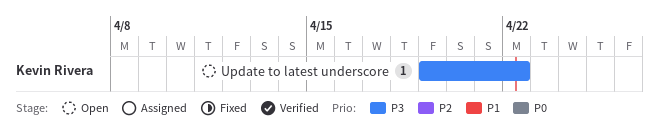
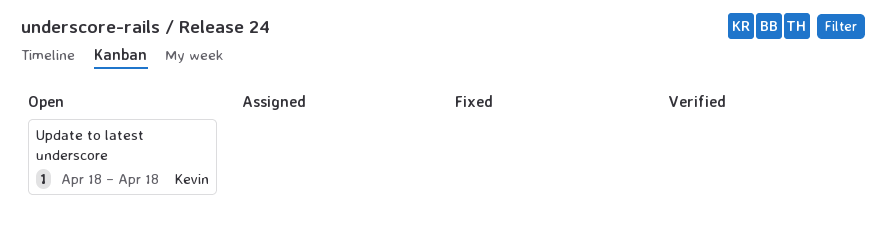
Update to latest underscore, start: Apr 19 -> Apr 18
Update to latest underscore, due: Apr 22 -> Apr 18

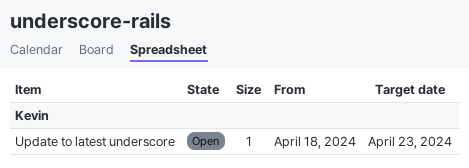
Update to latest underscore, due: Apr 18 -> Apr 23

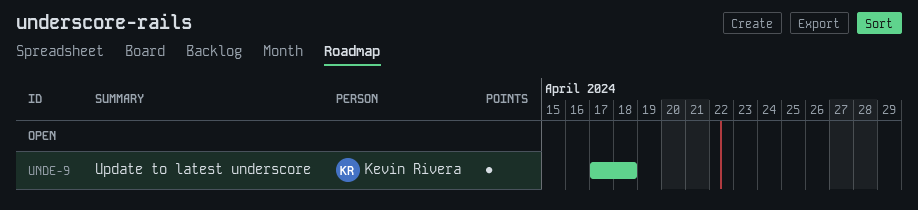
Update to latest underscore, start: Apr 18 -> Apr 17
Update to latest underscore, due: Apr 23 -> Apr 18

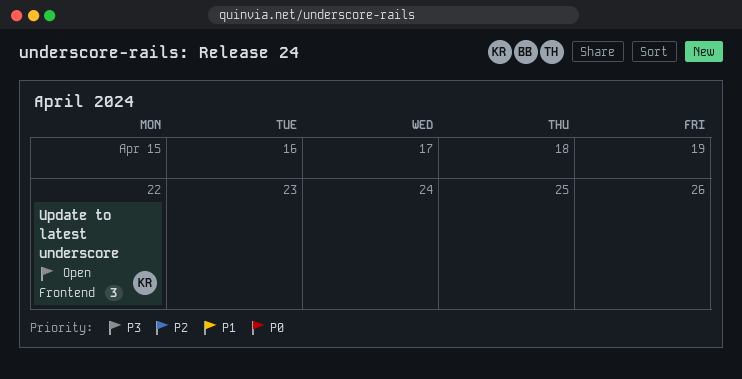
Update to latest underscore, estimate: 1 -> 3
Update to latest underscore, due: Apr 18 -> Apr 22

